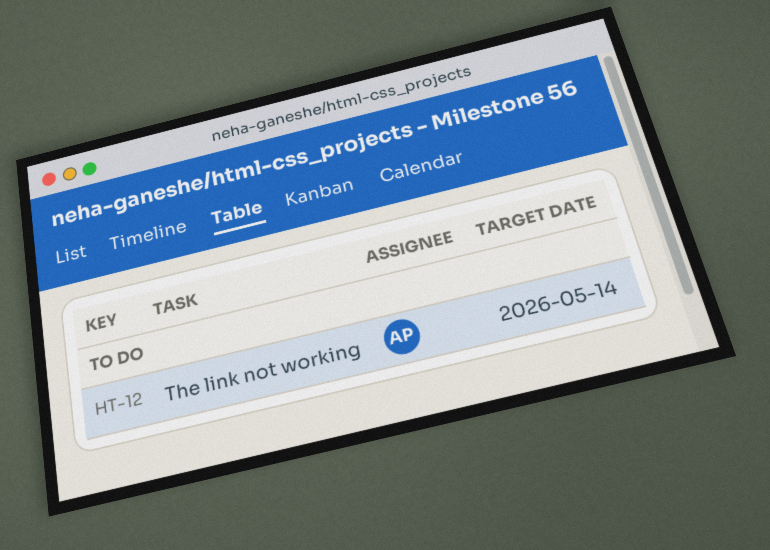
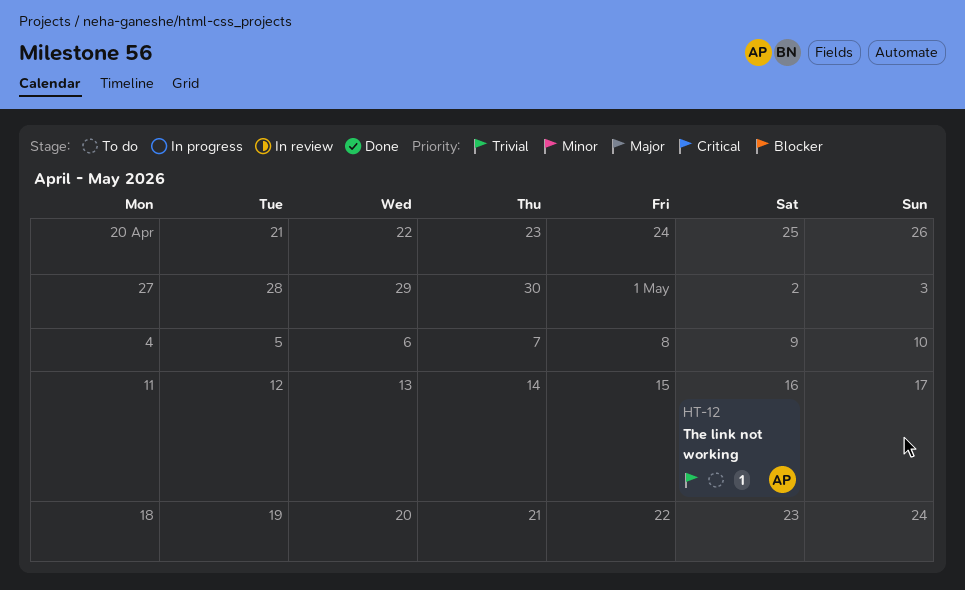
HT-12, due: May 14 -> May 16

